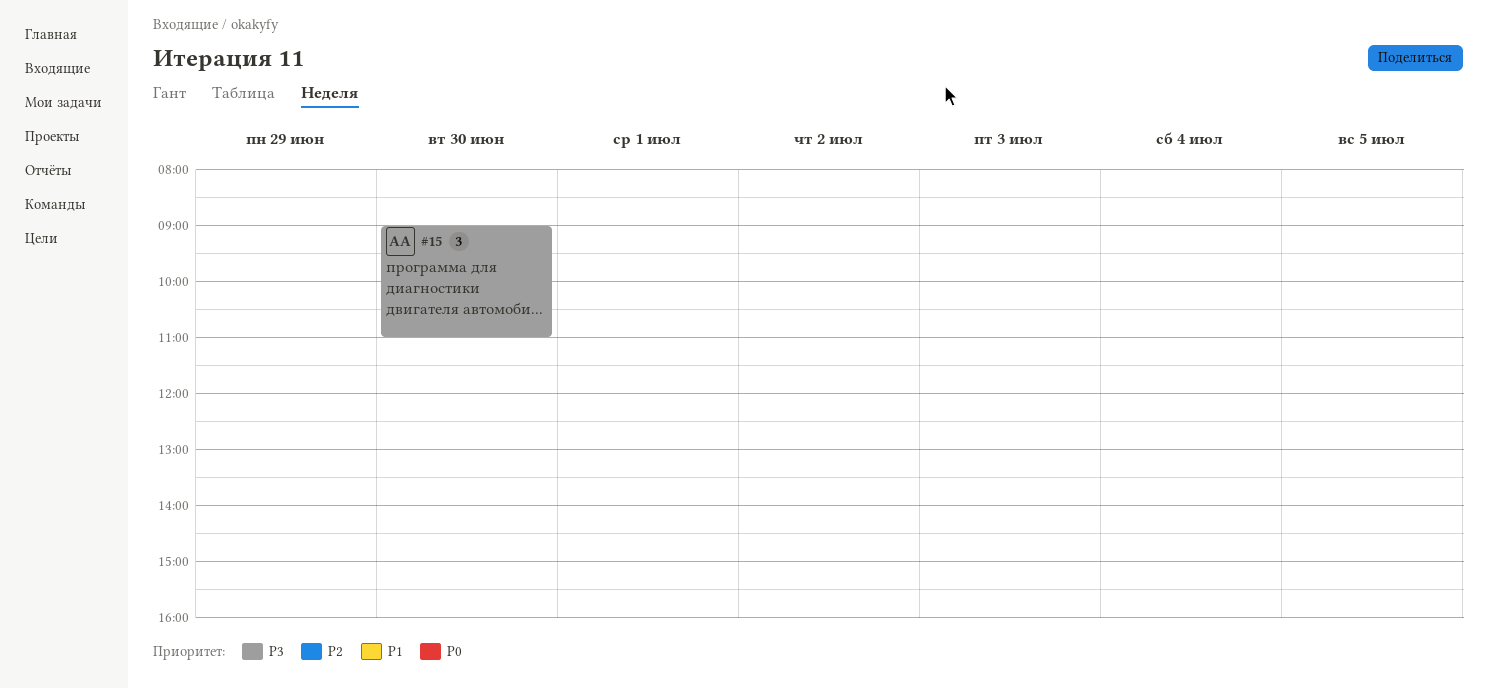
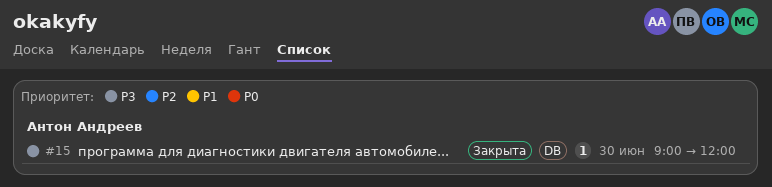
#15, estimate: 3 -> 1
#15, ends: 11:00 -> 12:00

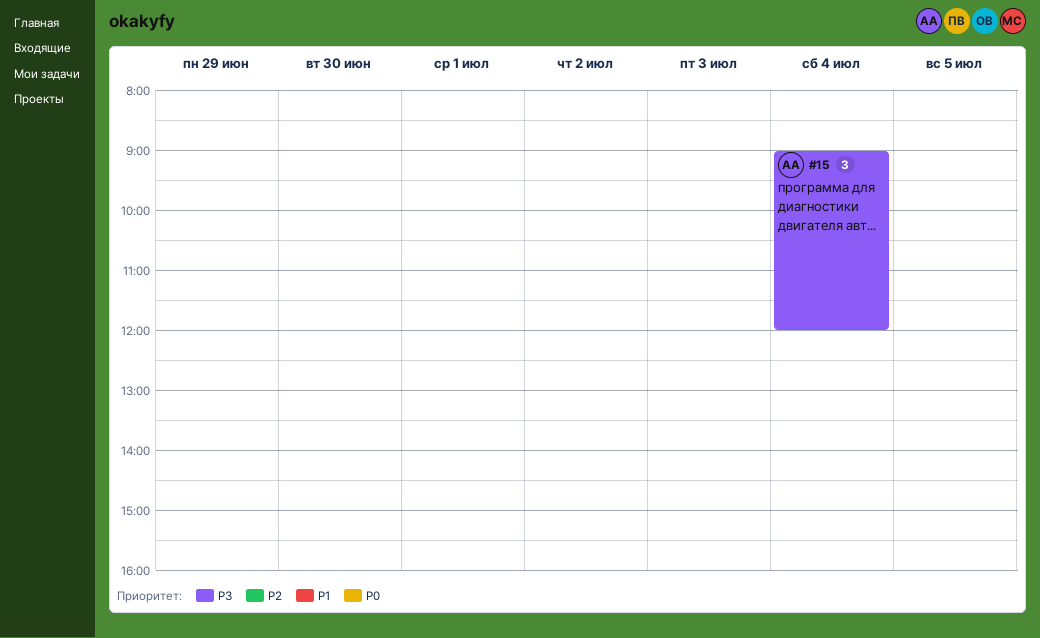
#15, estimate: 1 -> 3
#15, day: Jun 30 -> Jul 4

